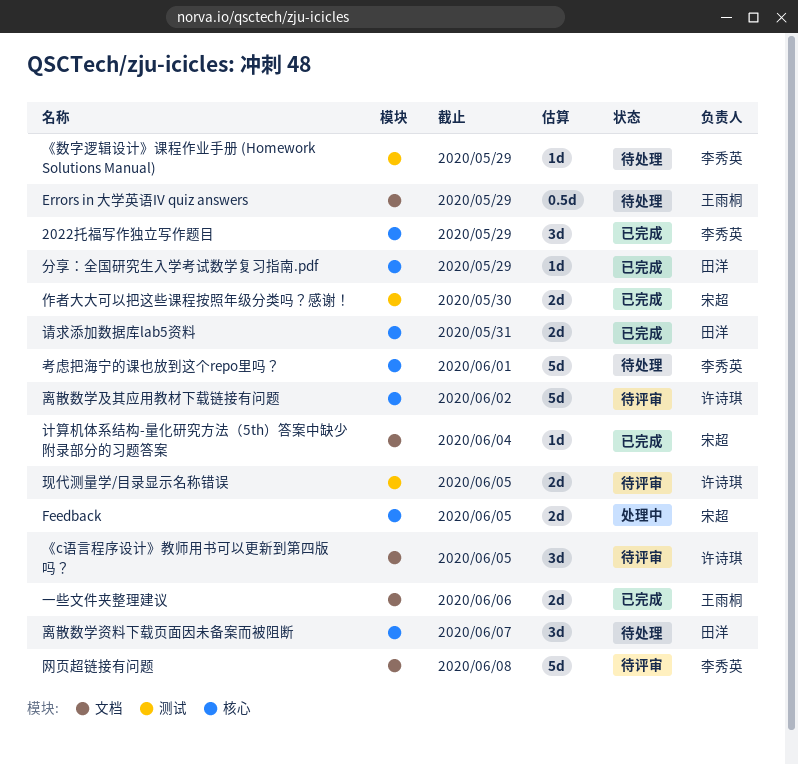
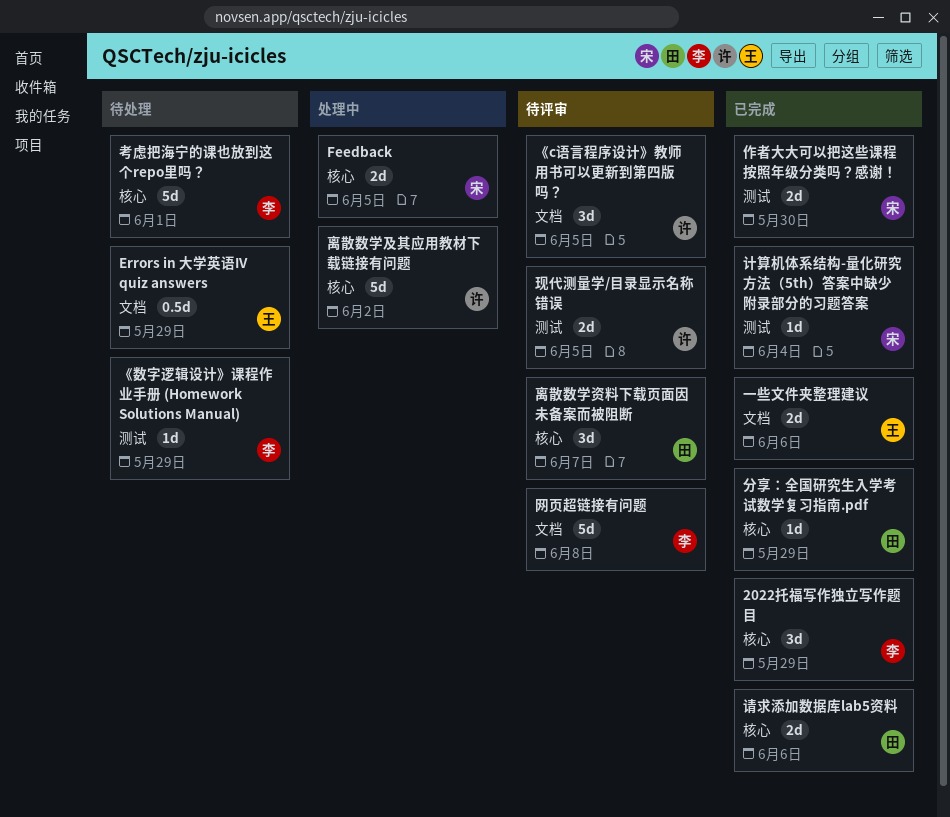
离散数学及其应用教材下载链接有问题, status: 待评审 -> 处理中
离散数学资料下载页面因未备案而被阻断, status: 待处理 -> 待评审
计算机体系结构-量化研究方法（5th）答案中缺少附录部分的习题答案, label: 文档 -> 测试
请求添加数据库lab5资料, due: May 31 -> Jun 6

